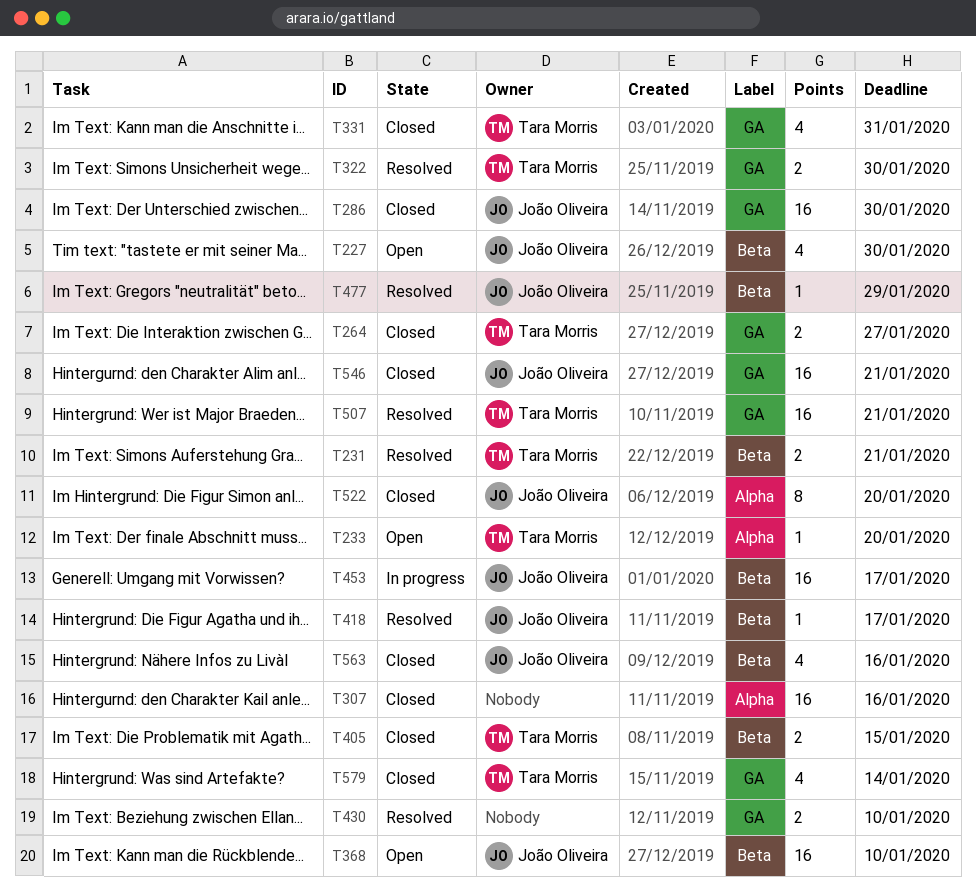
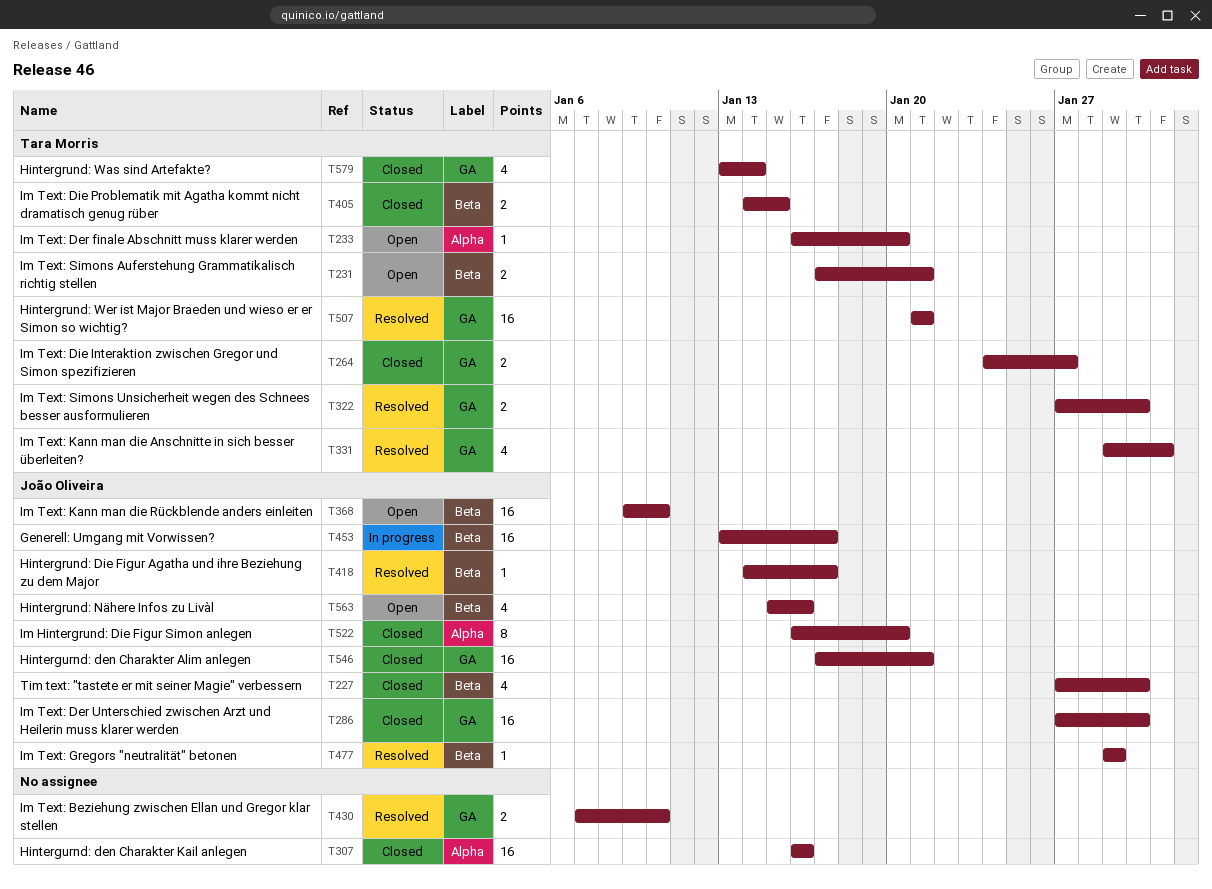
T227, status: Open -> Closed
T231, status: Resolved -> Open
T331, status: Closed -> Resolved
T563, status: Closed -> Open

